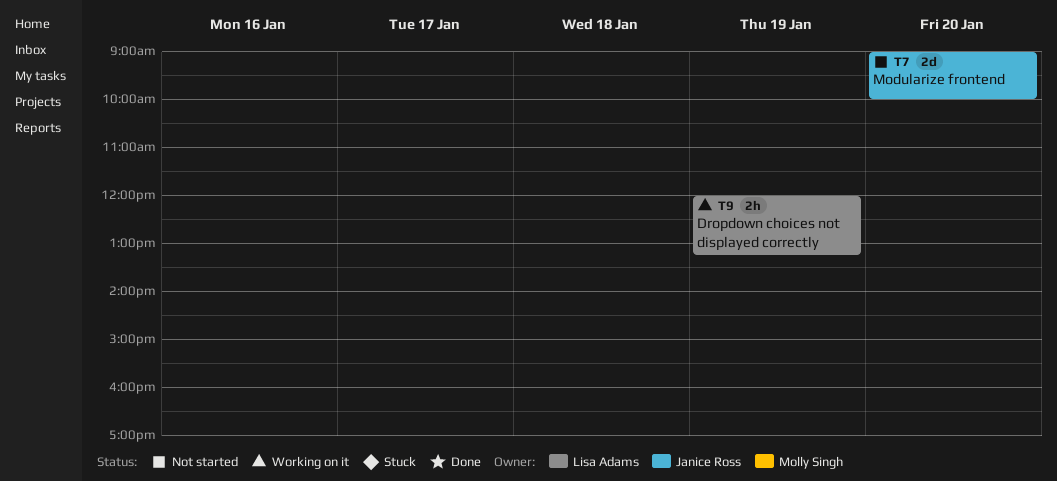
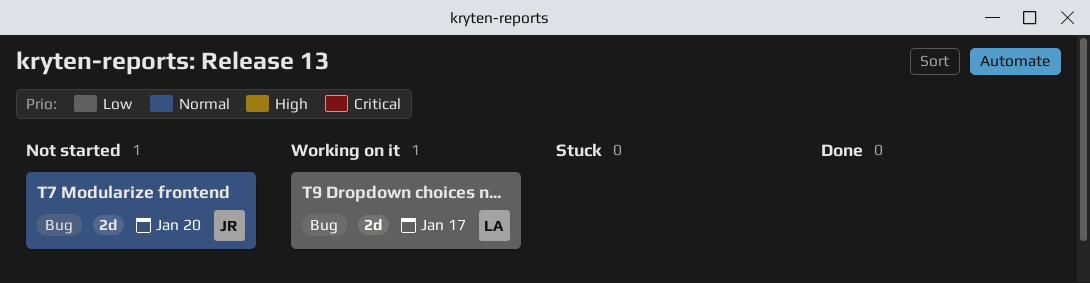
T9, estimate: 2h -> 2d
T9, day: Jan 19 -> Jan 17

